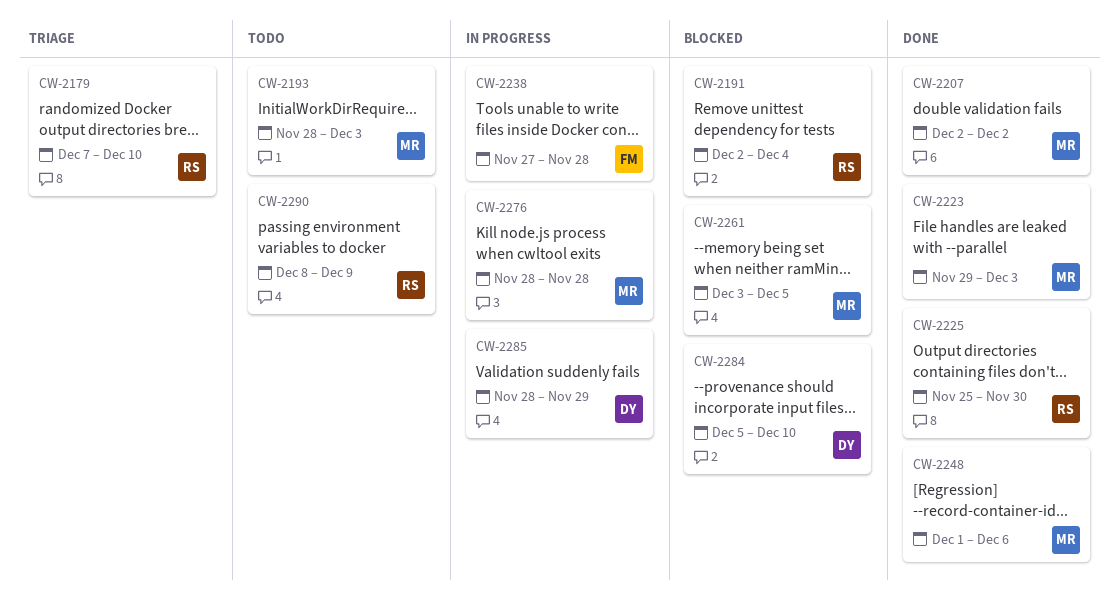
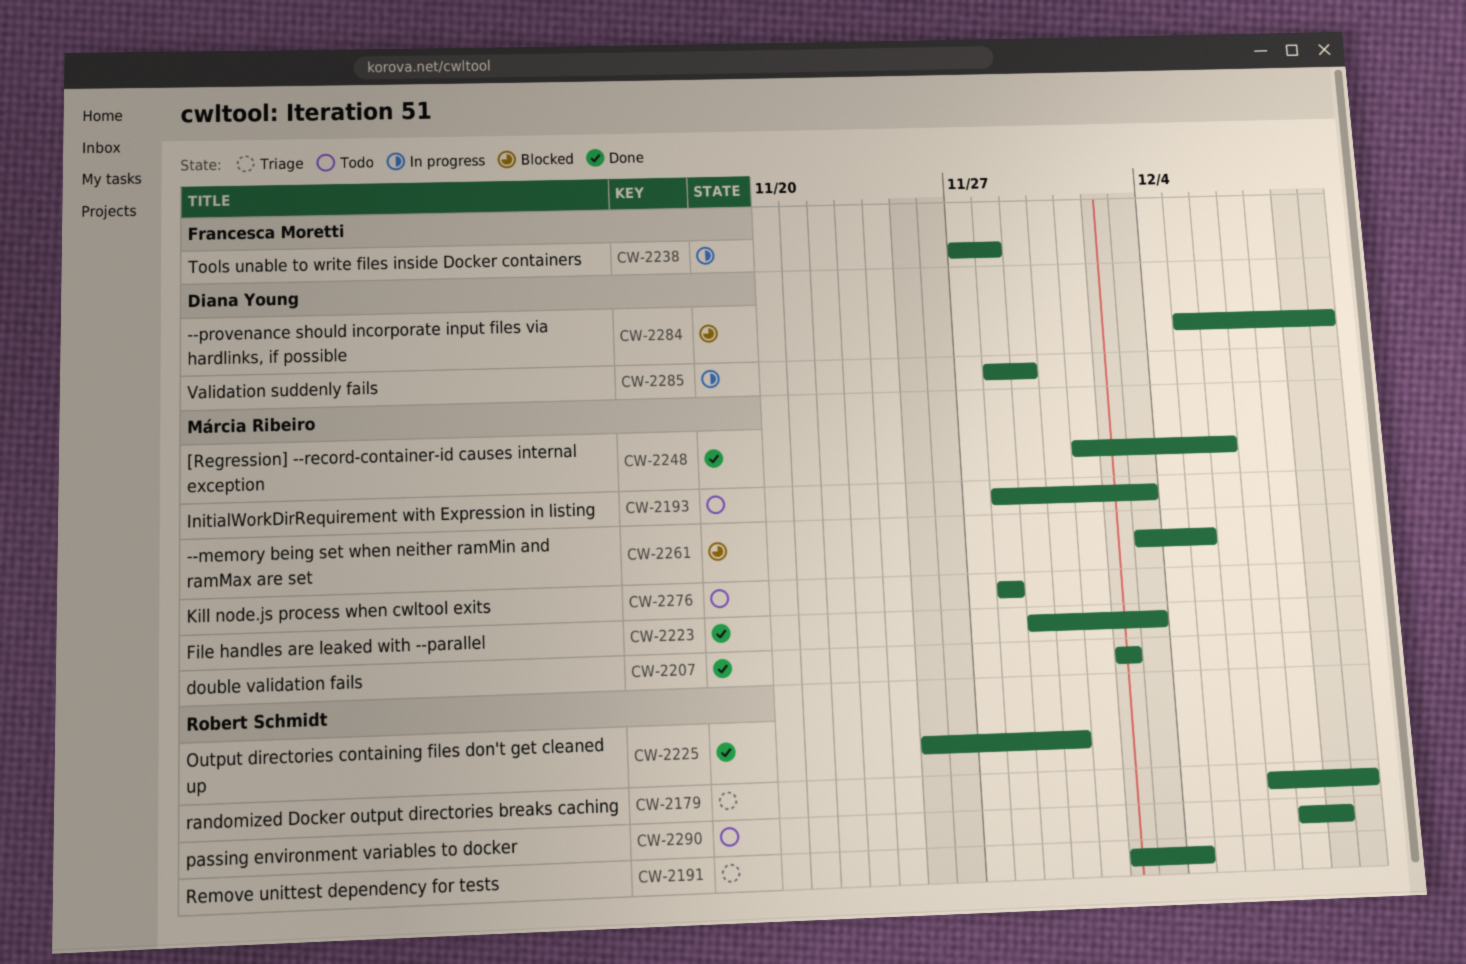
CW-2191, status: Blocked -> Triage
CW-2276, status: In progress -> Todo

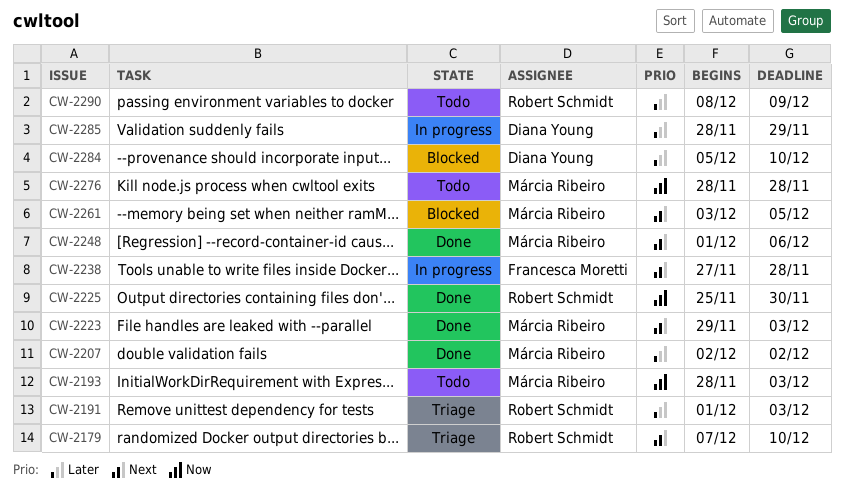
CW-2191, start: Dec 2 -> Dec 1
CW-2191, due: Dec 4 -> Dec 3

